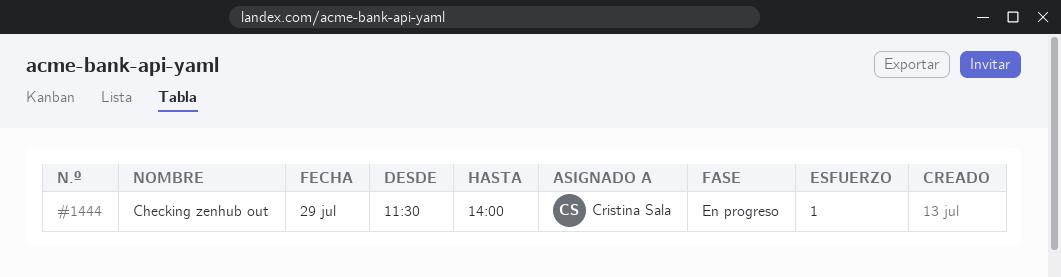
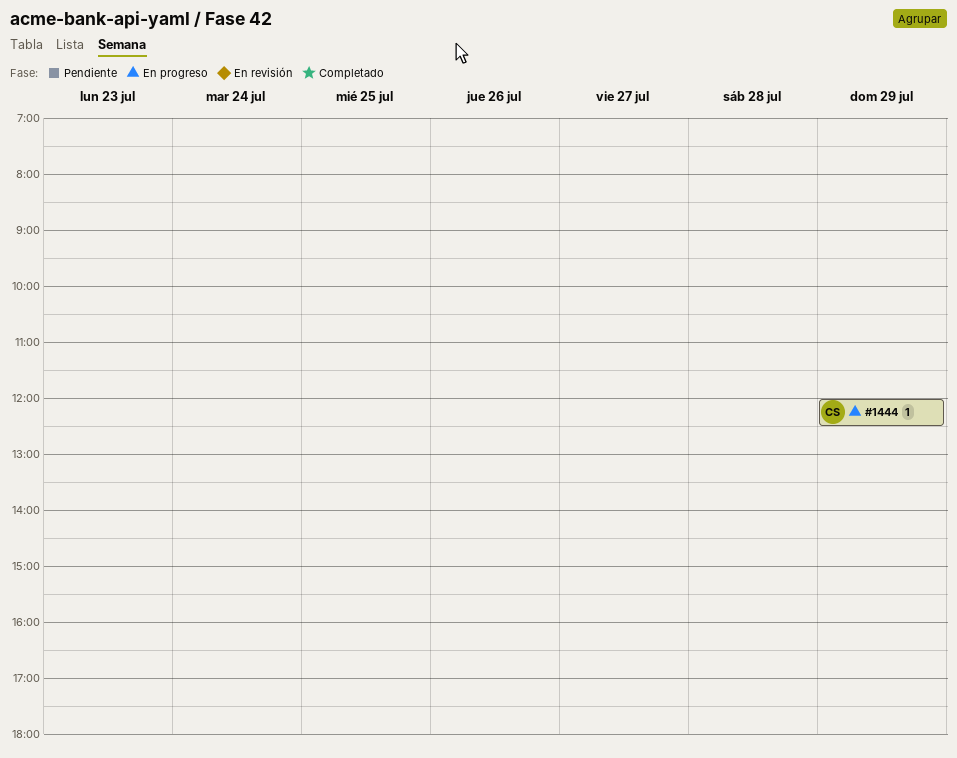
#1444, begins: 11:30 -> 12:00
#1444, ends: 14:00 -> 12:30

